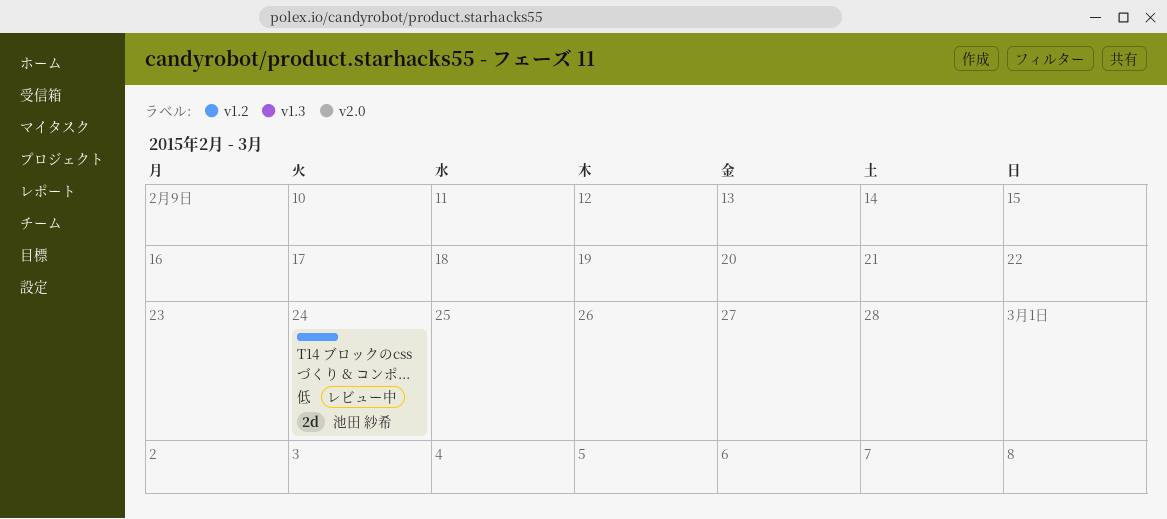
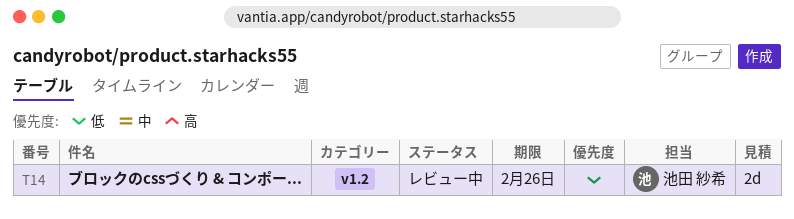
T14, due: Feb 24 -> Feb 26

